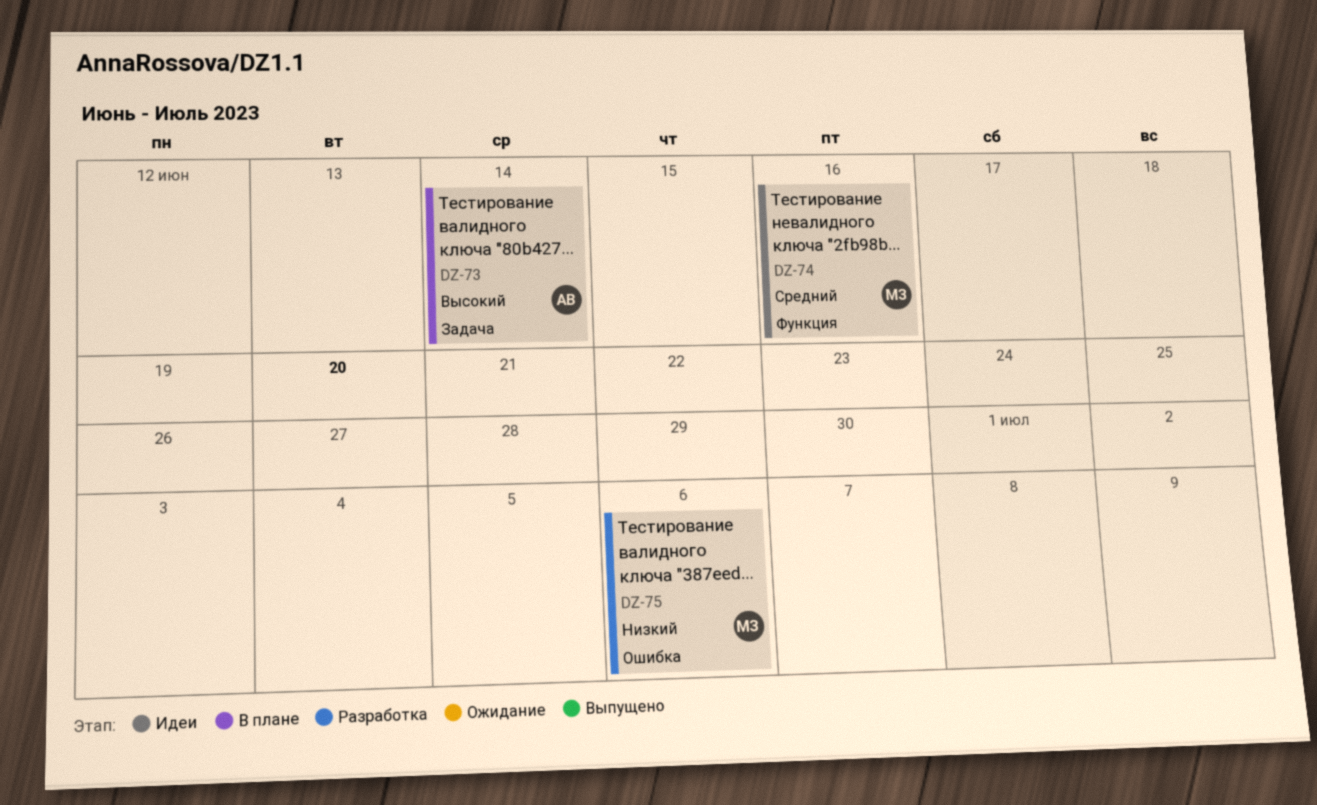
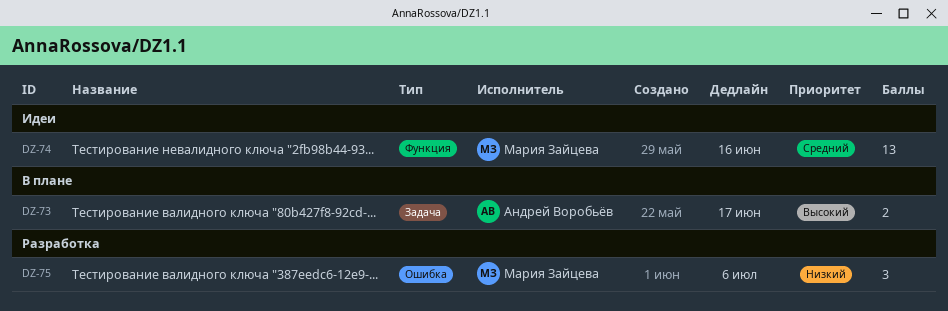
DZ-73, due: Jun 14 -> Jun 17

